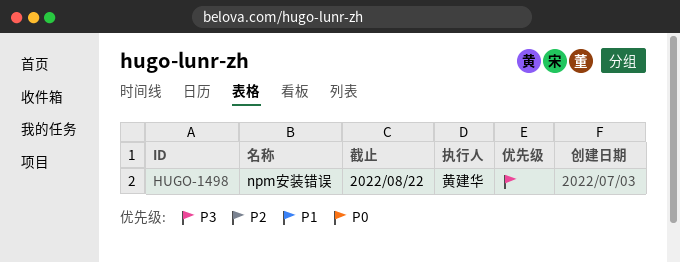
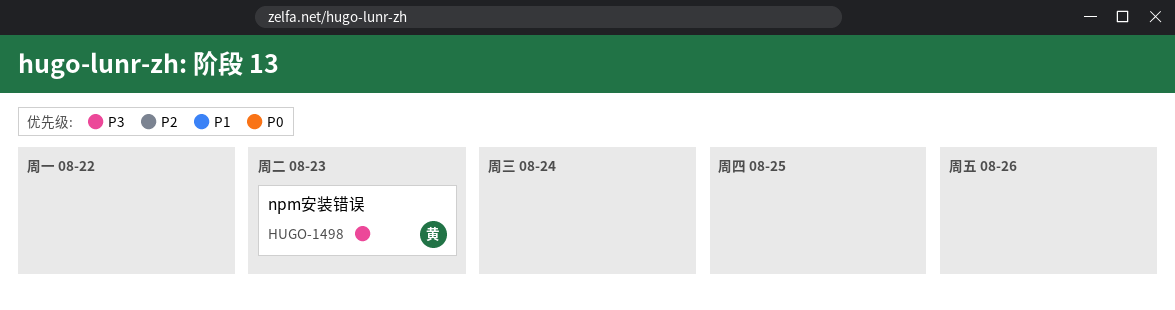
HUGO-1498, due: Aug 22 -> Aug 23

